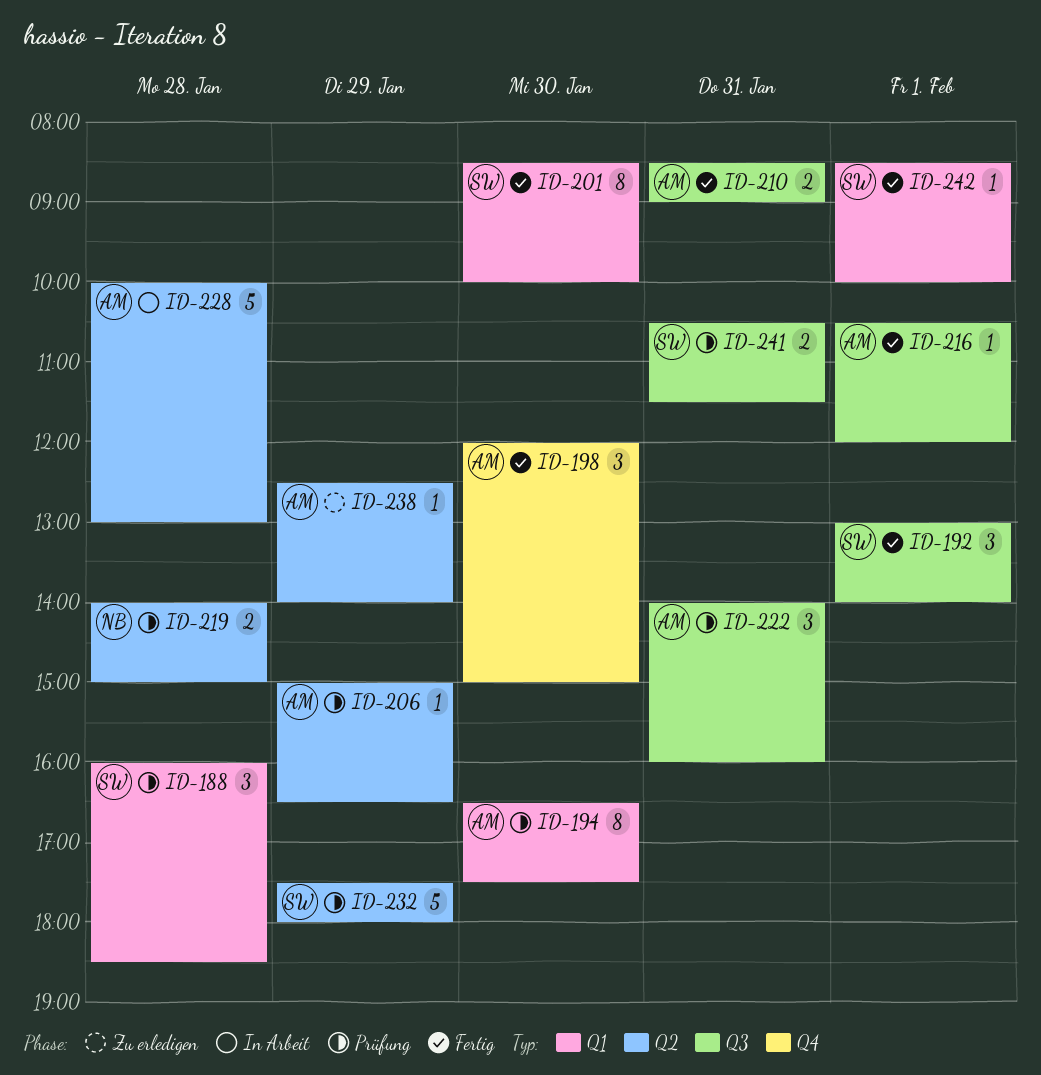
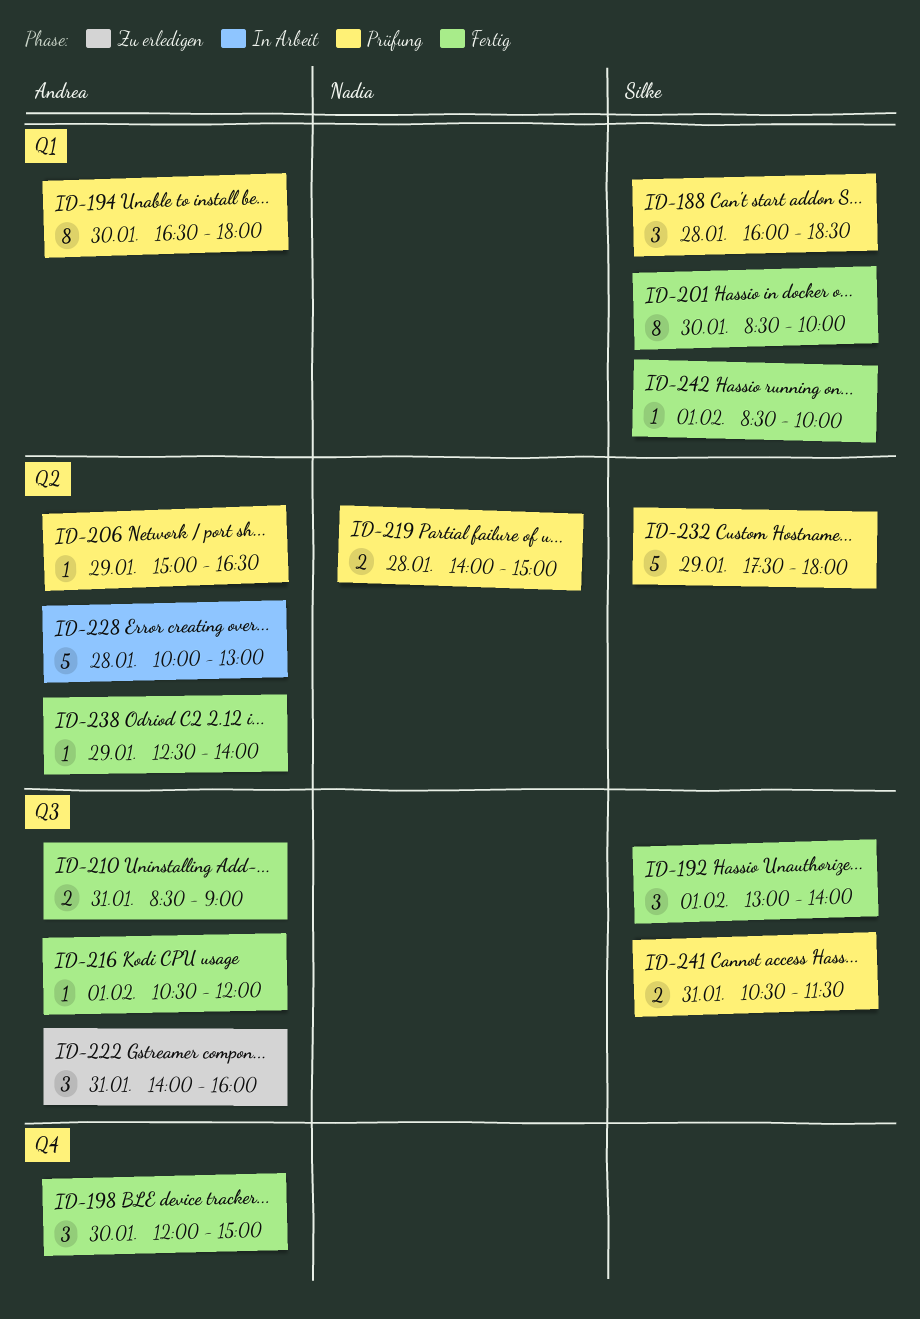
ID-194, ends: 17:30 -> 18:00
ID-222, status: Prüfung -> Zu erledigen
ID-238, status: Zu erledigen -> Fertig

